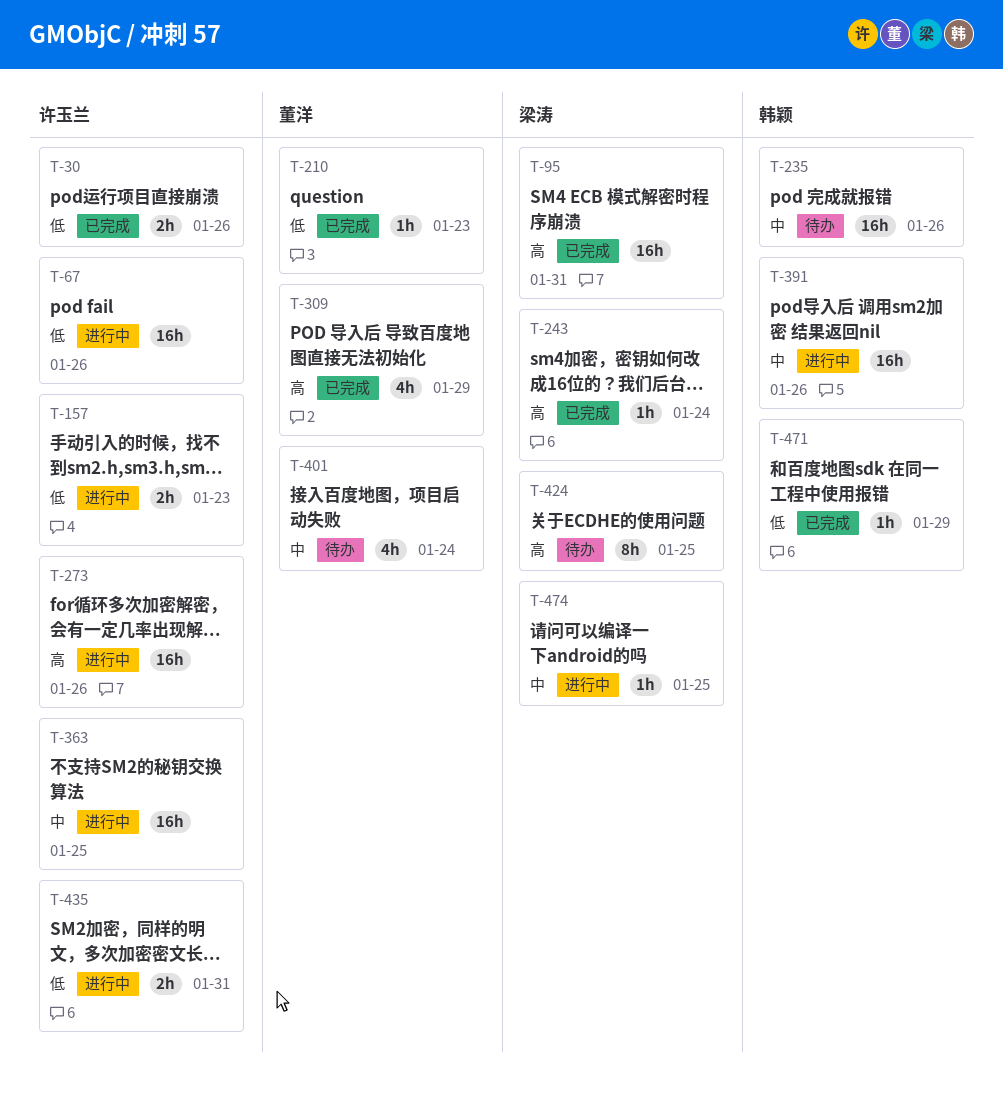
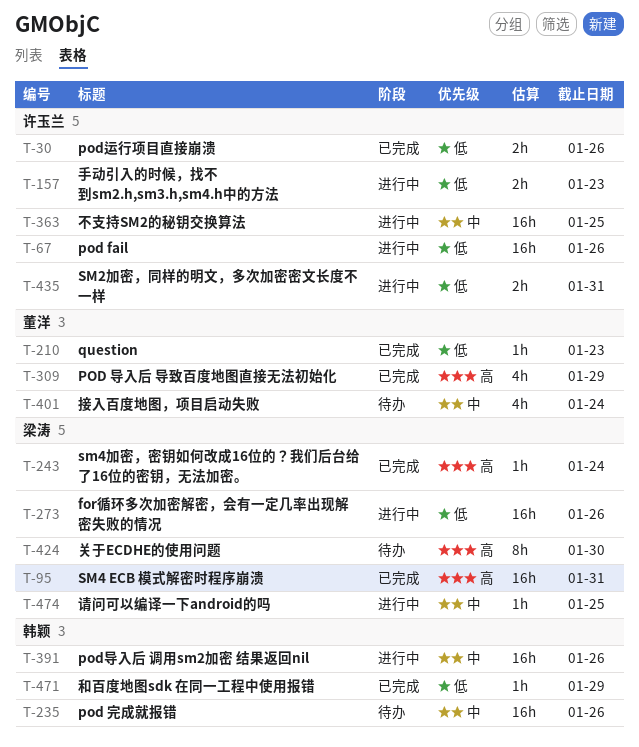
T-273, owner: 许玉兰 -> 梁涛
T-273, priority: 高 -> 低
T-424, due: Jan 25 -> Jan 30

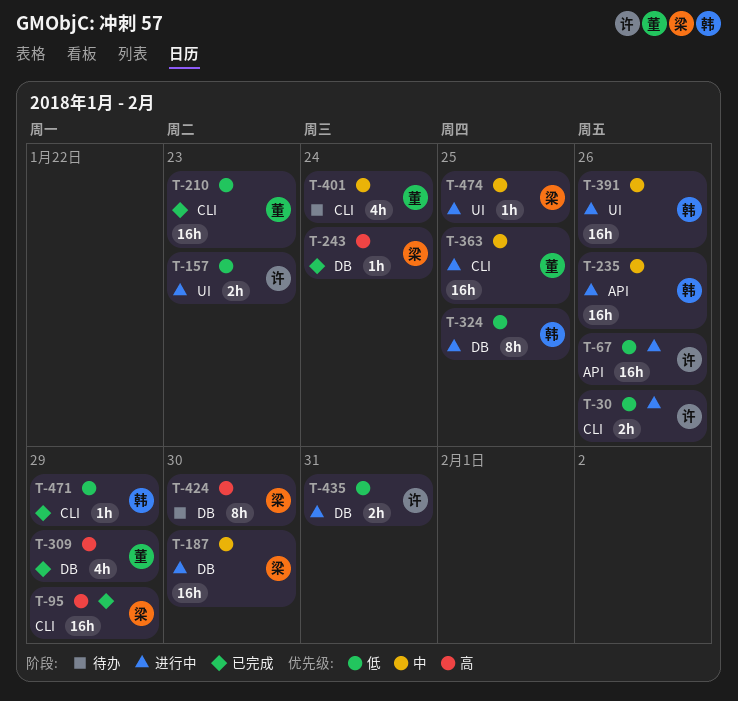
T-30, status: 已完成 -> 进行中
T-95, due: Jan 31 -> Jan 29
T-187: none -> present
T-210, estimate: 1h -> 16h
T-235, status: 待办 -> 进行中
T-273: present -> none
T-324: none -> present
T-363, owner: 许玉兰 -> 董洋

